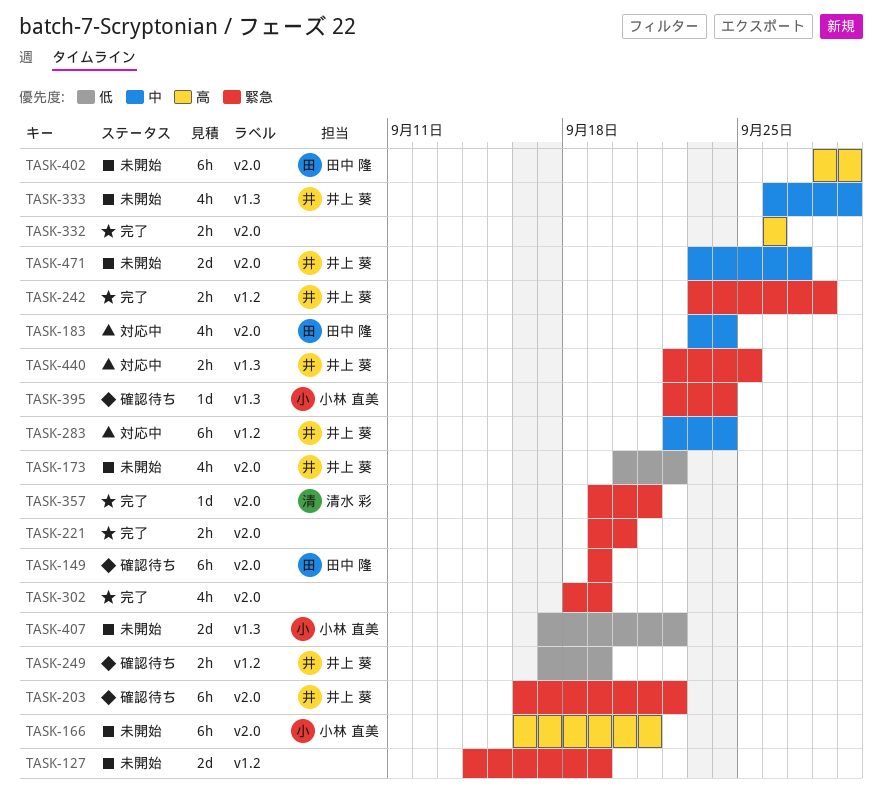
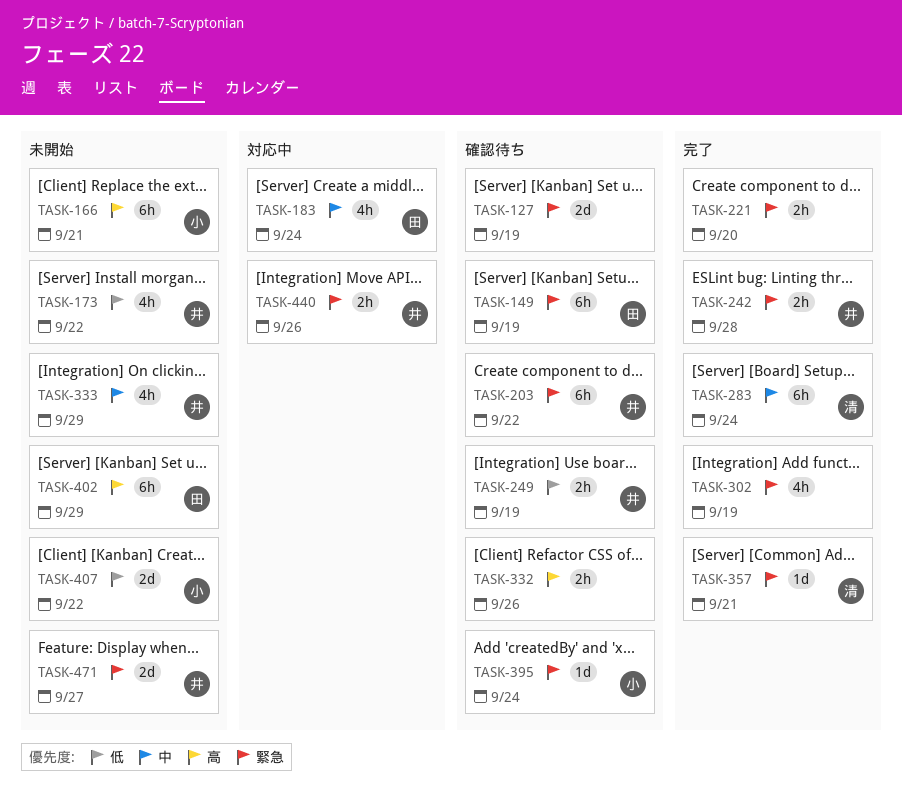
TASK-127, status: 未開始 -> 確認待ち
TASK-283, status: 対応中 -> 完了
TASK-283, owner: 井上 葵 -> 清水 彩
TASK-332, status: 完了 -> 確認待ち
TASK-440, due: Sep 25 -> Sep 26
TASK-471, priority: 中 -> 緊急

